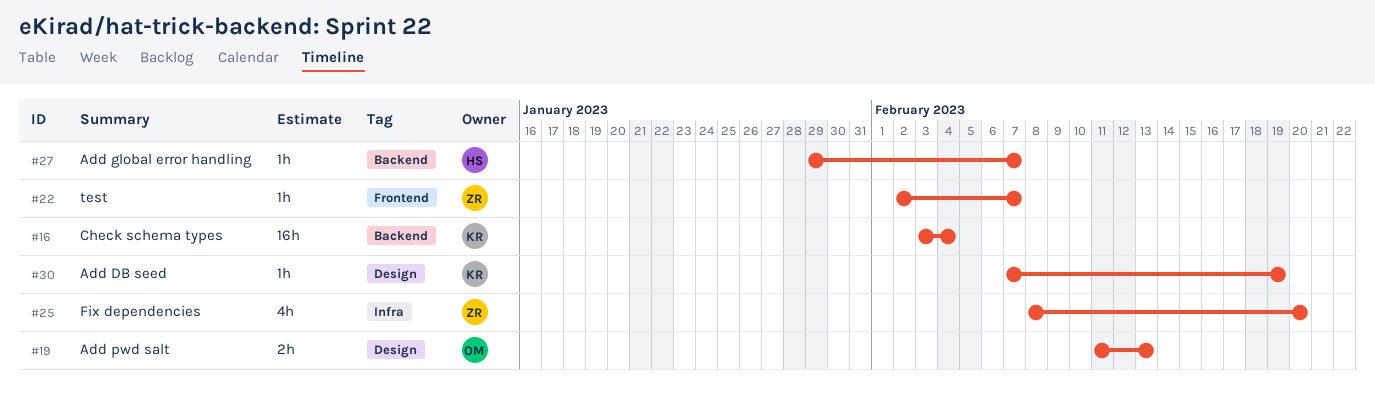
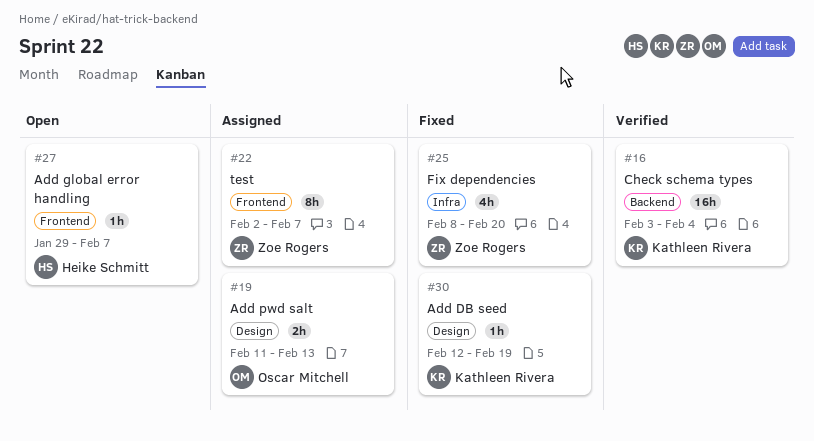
#22, estimate: 1h -> 8h
#27, label: Backend -> Frontend
#30, start: Feb 7 -> Feb 12

